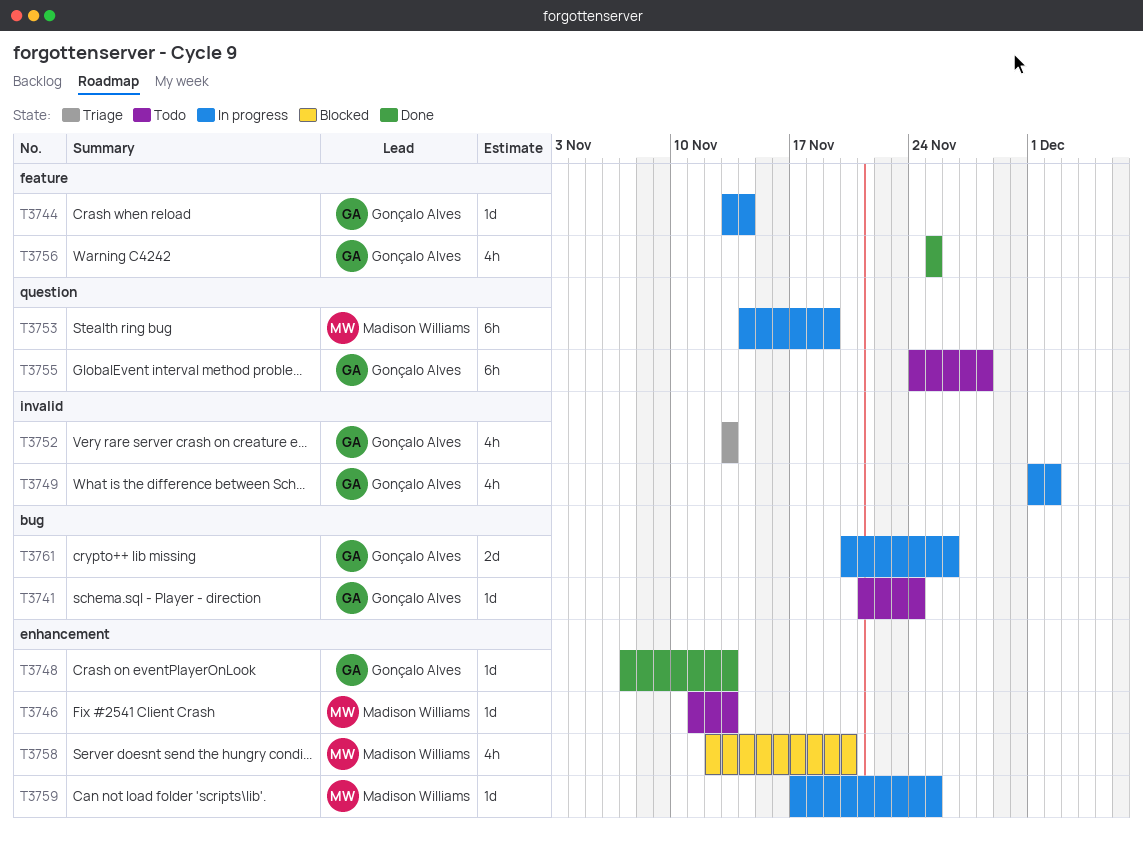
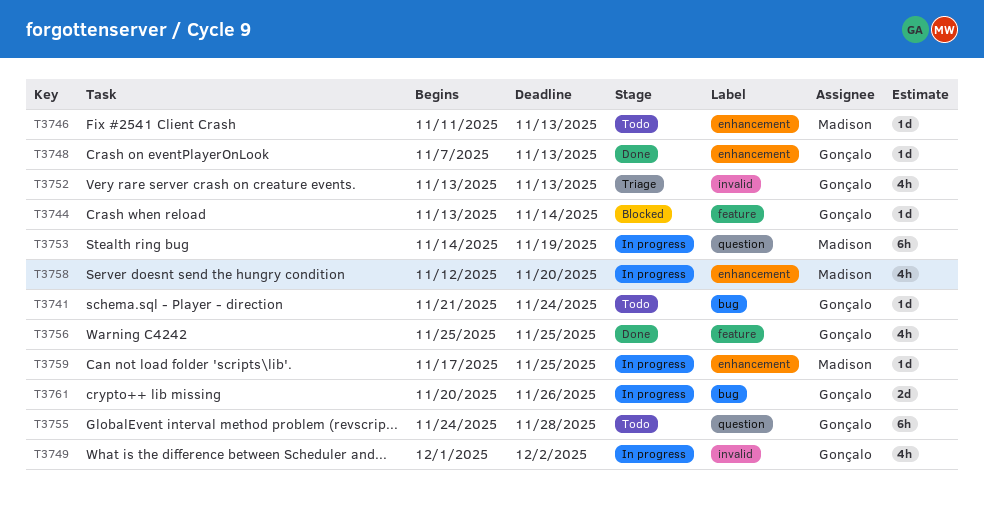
T3744, status: In progress -> Blocked
T3758, status: Blocked -> In progress

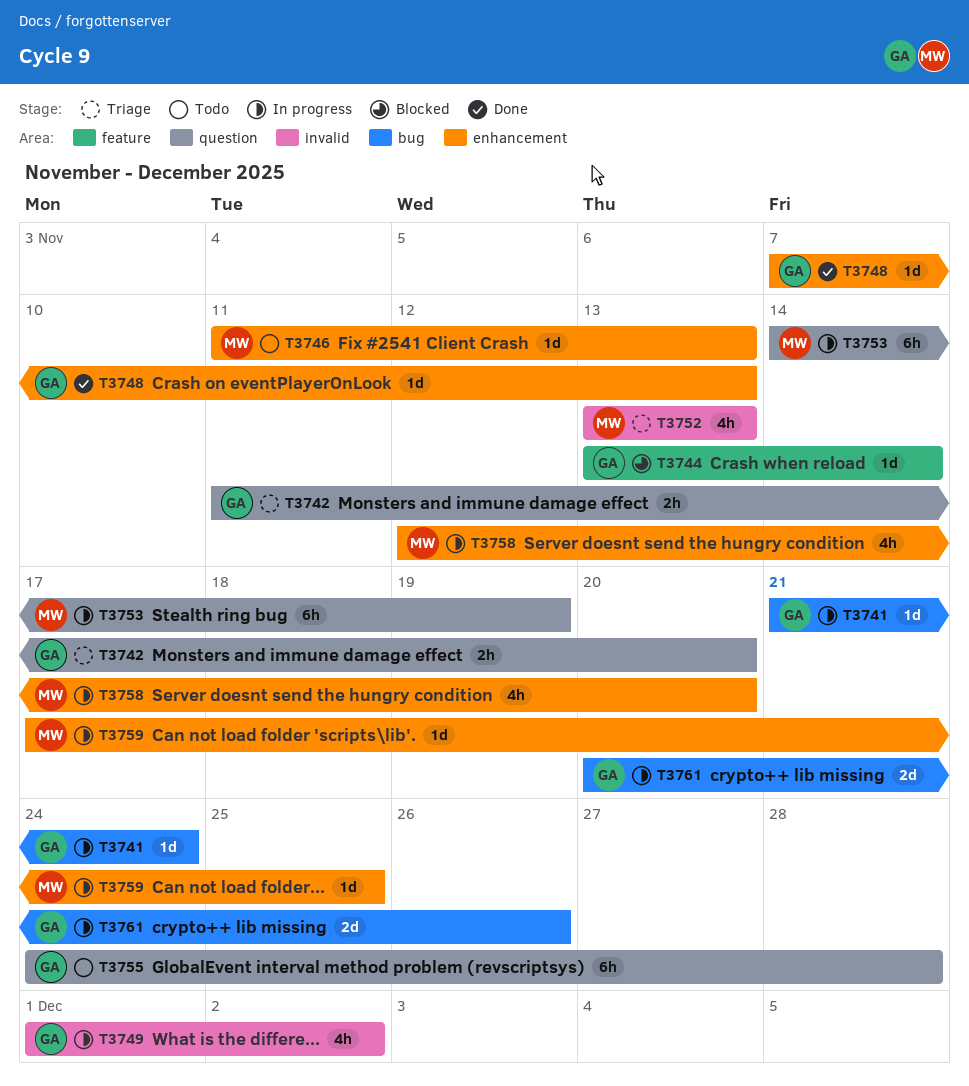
T3741, status: Todo -> In progress
T3742: none -> present
T3752, owner: Gonçalo -> Madison
T3756: present -> none

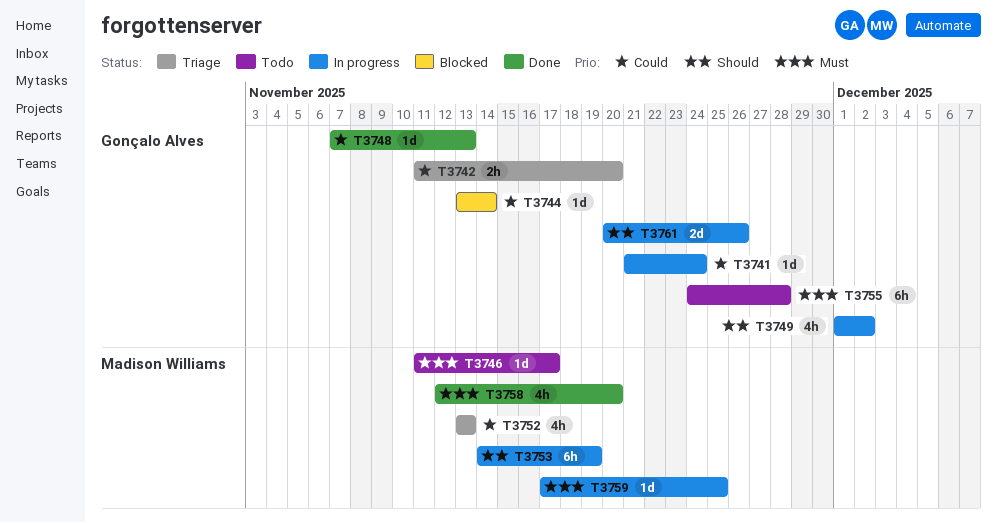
T3746, due: Nov 13 -> Nov 17
T3758, status: In progress -> Done

